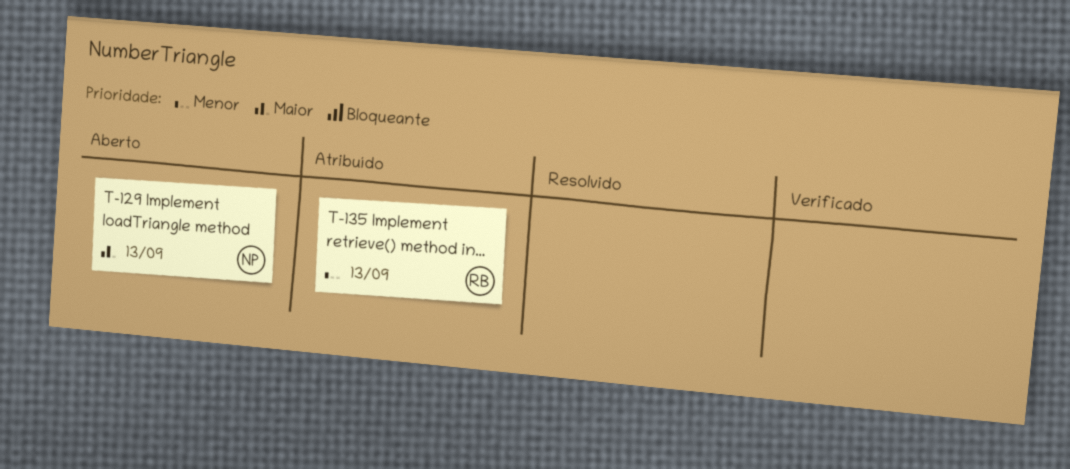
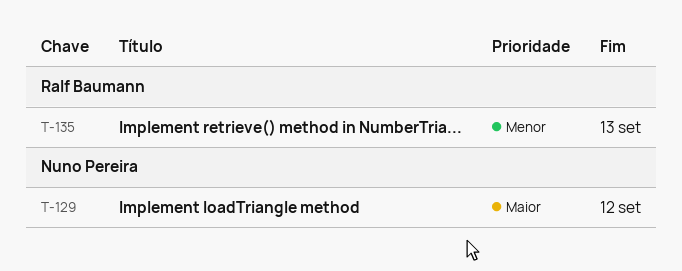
T-129, due: Sep 13 -> Sep 12

